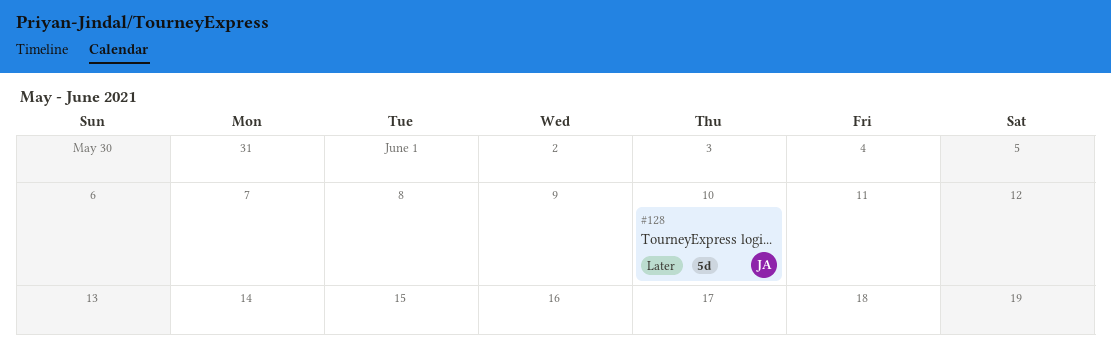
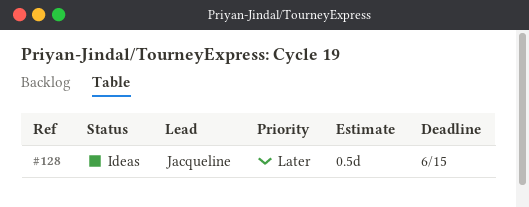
#128, estimate: 5d -> 0.5d
#128, due: Jun 10 -> Jun 15

